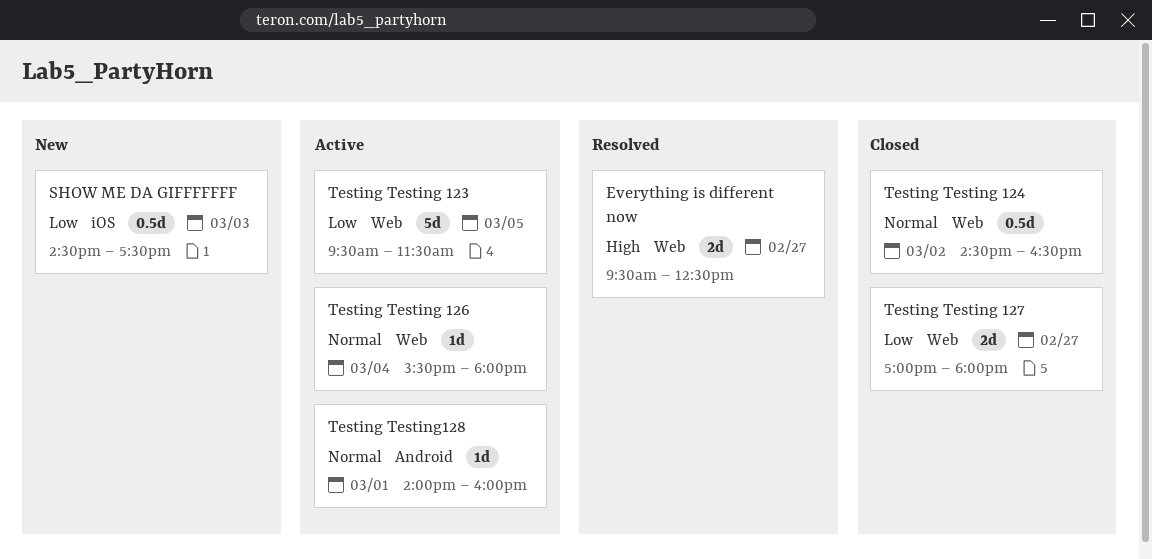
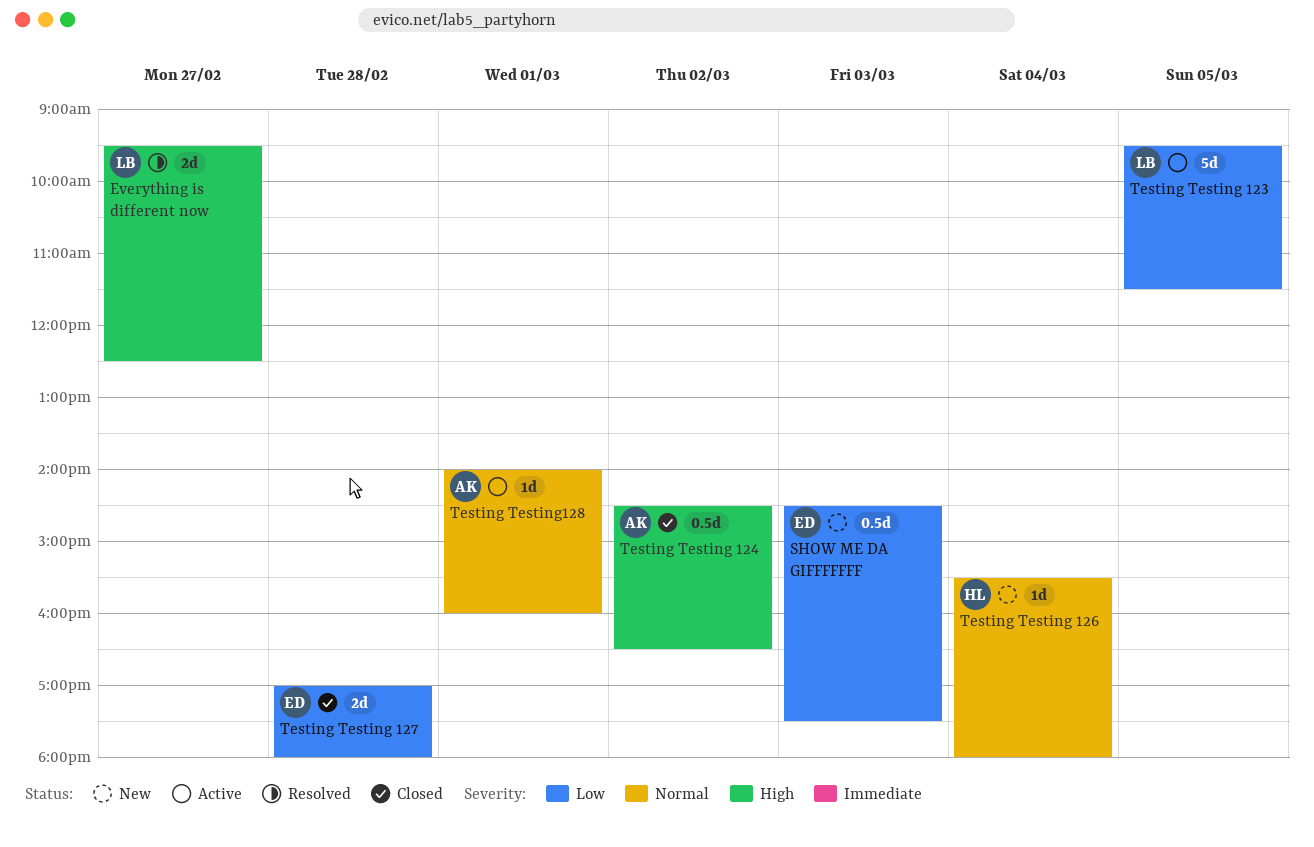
Testing Testing 124, priority: Normal -> High
Testing Testing 126, status: Active -> New
Testing Testing 127, day: Feb 27 -> Feb 28

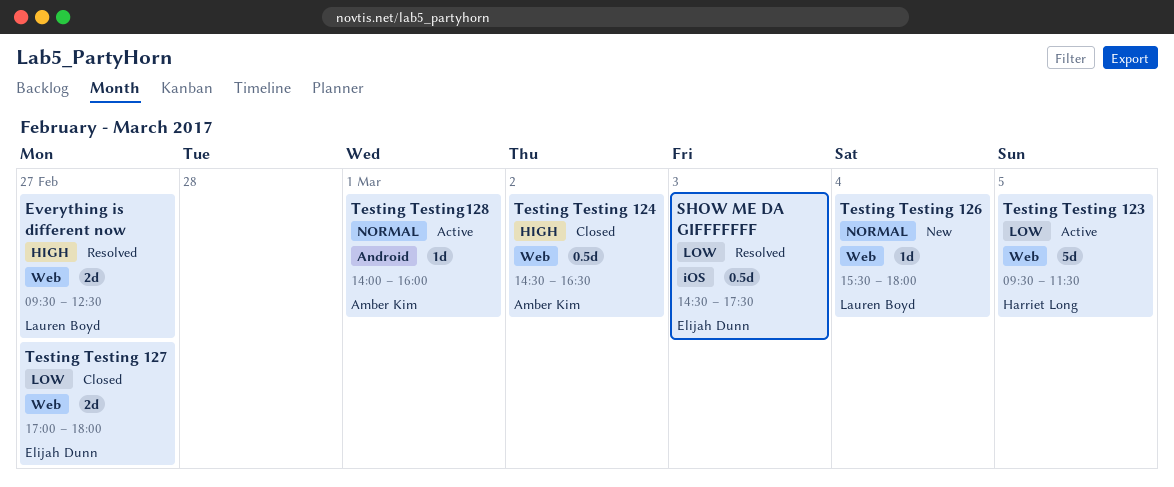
SHOW ME DA GIFFFFFFF, status: New -> Resolved
Testing Testing 123, owner: Lauren Boyd -> Harriet Long
Testing Testing 126, owner: Harriet Long -> Lauren Boyd
Testing Testing 127, day: Feb 28 -> Feb 27

